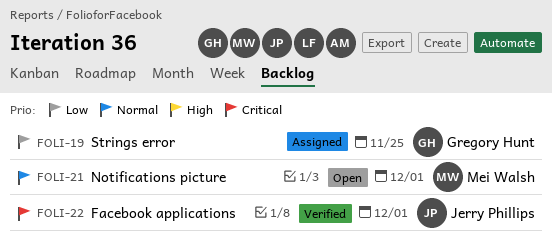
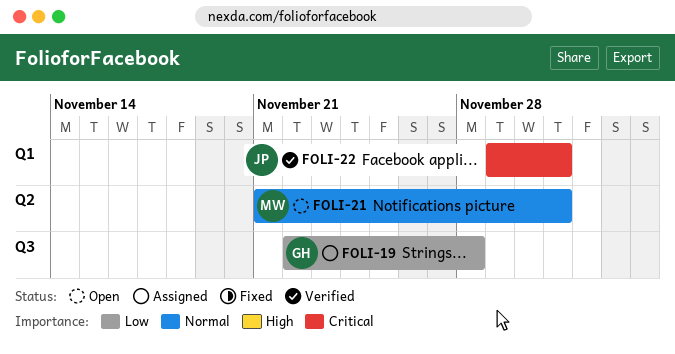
FOLI-19, due: Nov 25 -> Nov 28

